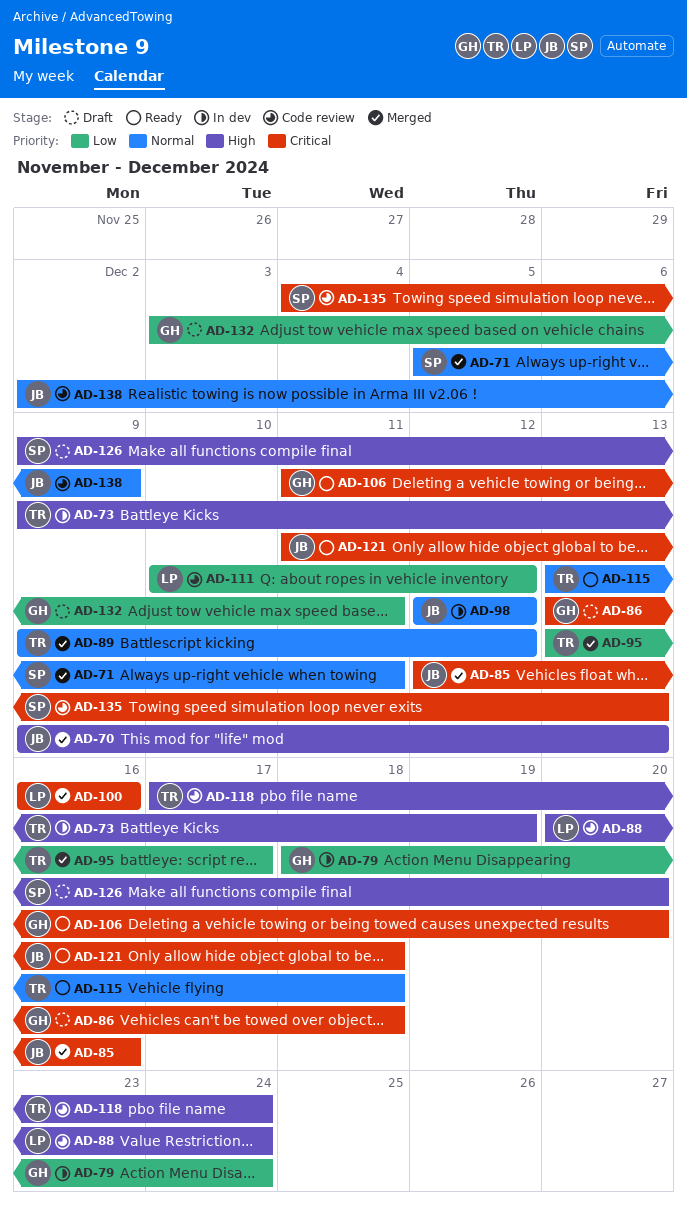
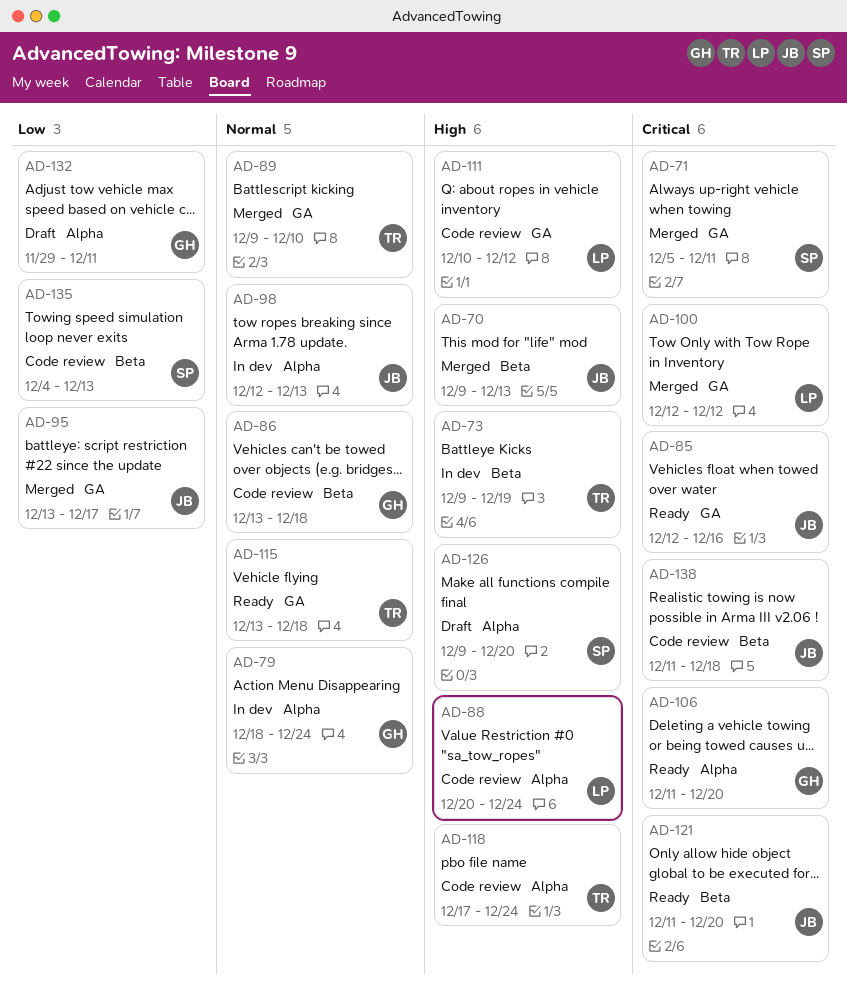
AD-71, priority: Normal -> Critical
AD-79, priority: Low -> Normal
AD-85, status: Merged -> Ready
AD-86, status: Draft -> Code review
AD-86, priority: Critical -> Normal
AD-89, due: Dec 12 -> Dec 10
AD-95, owner: TR -> JB
AD-98, due: Dec 12 -> Dec 13
AD-100, start: Dec 16 -> Dec 12
AD-100, due: Dec 16 -> Dec 12
AD-111, priority: Low -> High
AD-121, due: Dec 18 -> Dec 20
AD-132, start: Dec 3 -> Nov 29
AD-135, priority: Critical -> Low
AD-138, priority: Normal -> Critical
AD-138, start: Dec 2 -> Dec 11
AD-138, due: Dec 9 -> Dec 18

